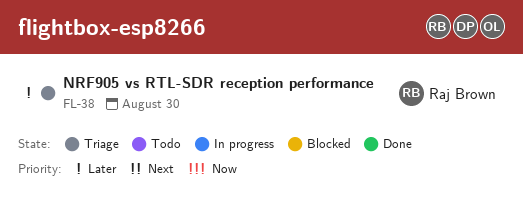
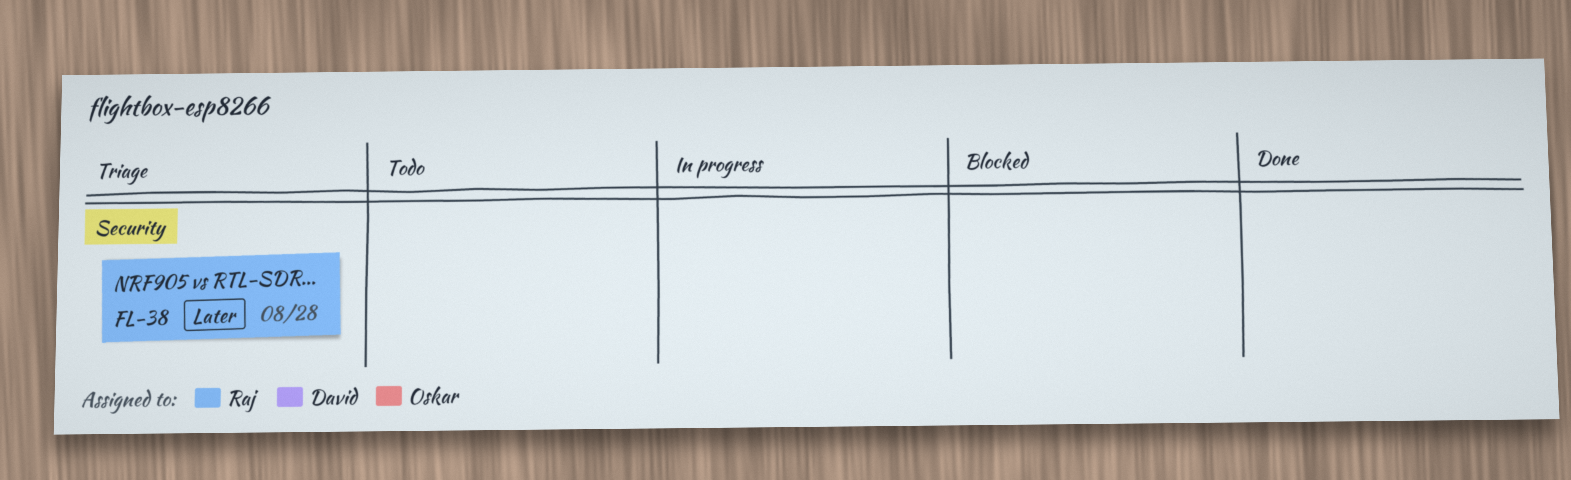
FL-38, due: Aug 30 -> Aug 28

